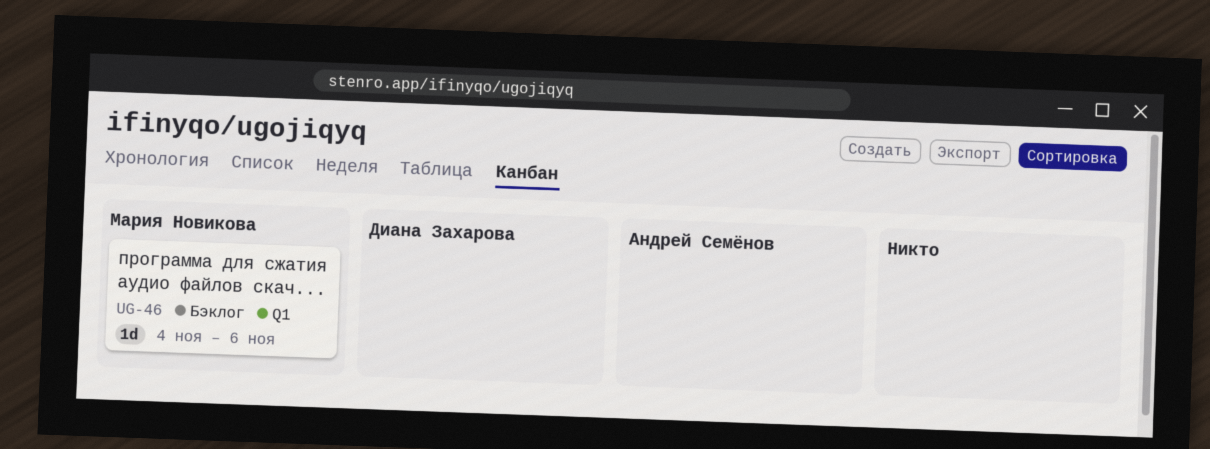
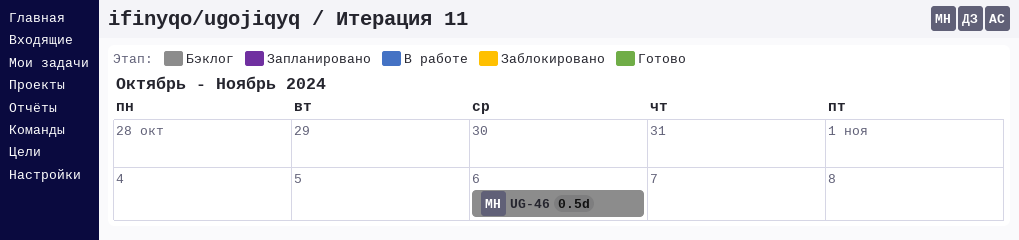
UG-46, estimate: 1d -> 0.5d
UG-46, start: Nov 4 -> Nov 6

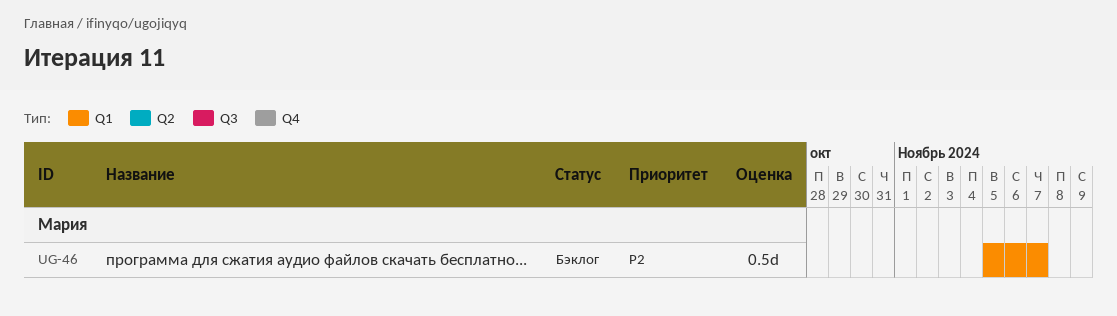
UG-46, start: Nov 6 -> Nov 5
UG-46, due: Nov 6 -> Nov 7

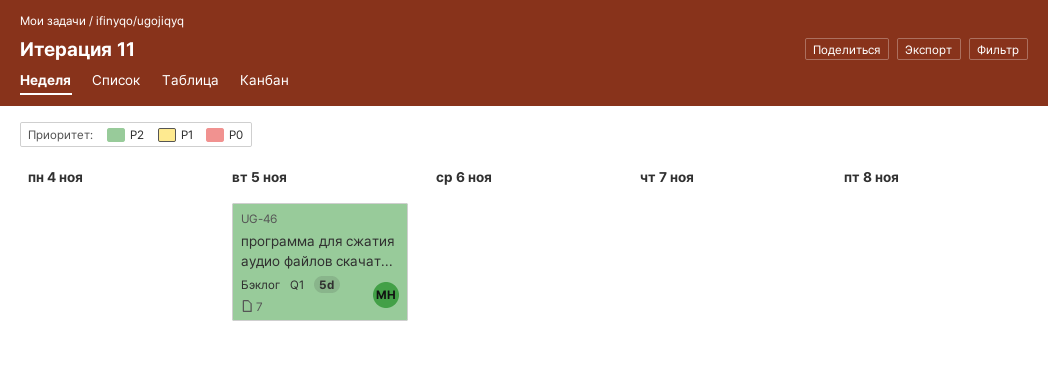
UG-46, estimate: 0.5d -> 5d
UG-46, due: Nov 7 -> Nov 5

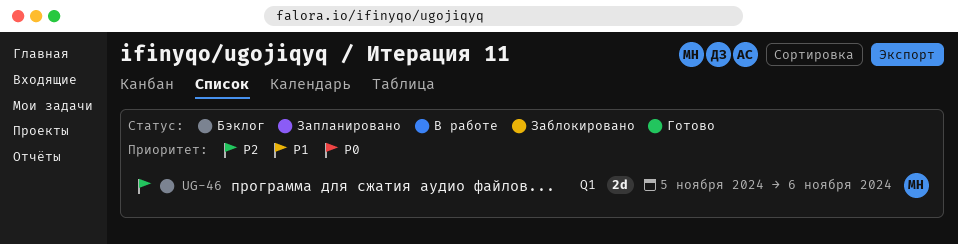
UG-46, estimate: 5d -> 2d
UG-46, due: Nov 5 -> Nov 6

